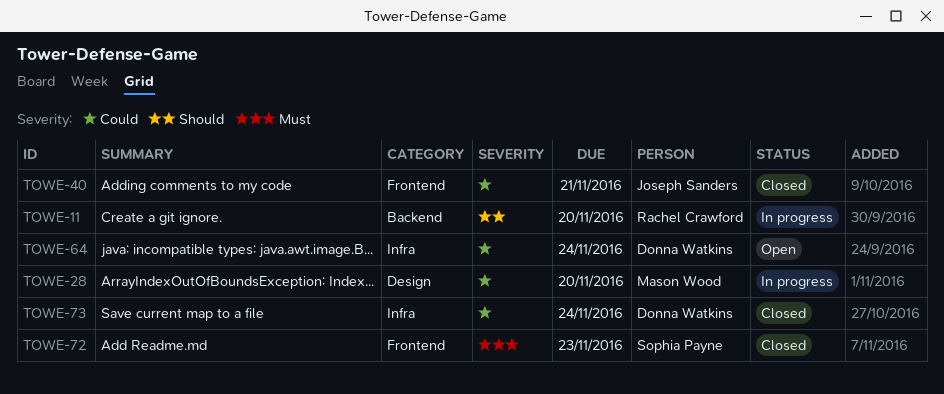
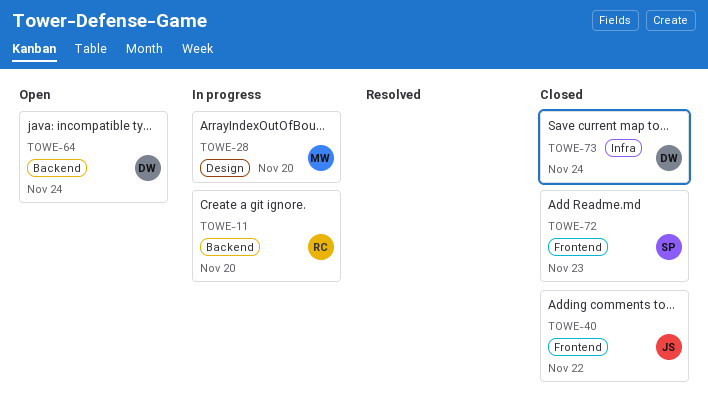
TOWE-40, due: Nov 21 -> Nov 22
TOWE-64, label: Infra -> Backend

